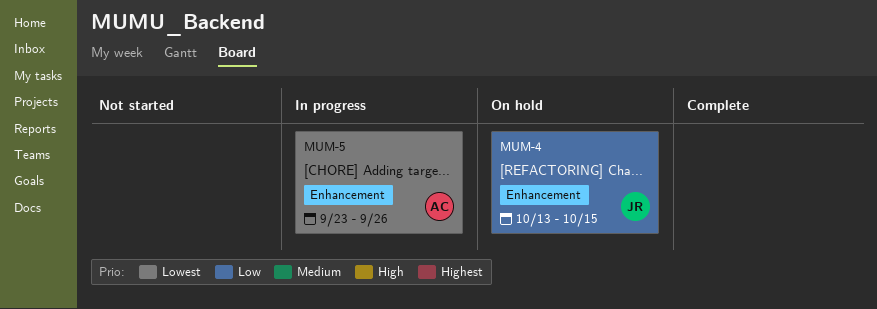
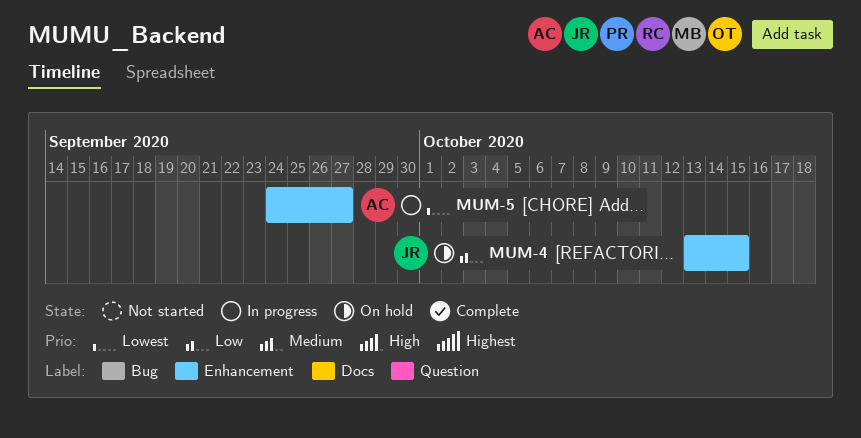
MUM-5, start: Sep 23 -> Sep 24
MUM-5, due: Sep 26 -> Sep 27

